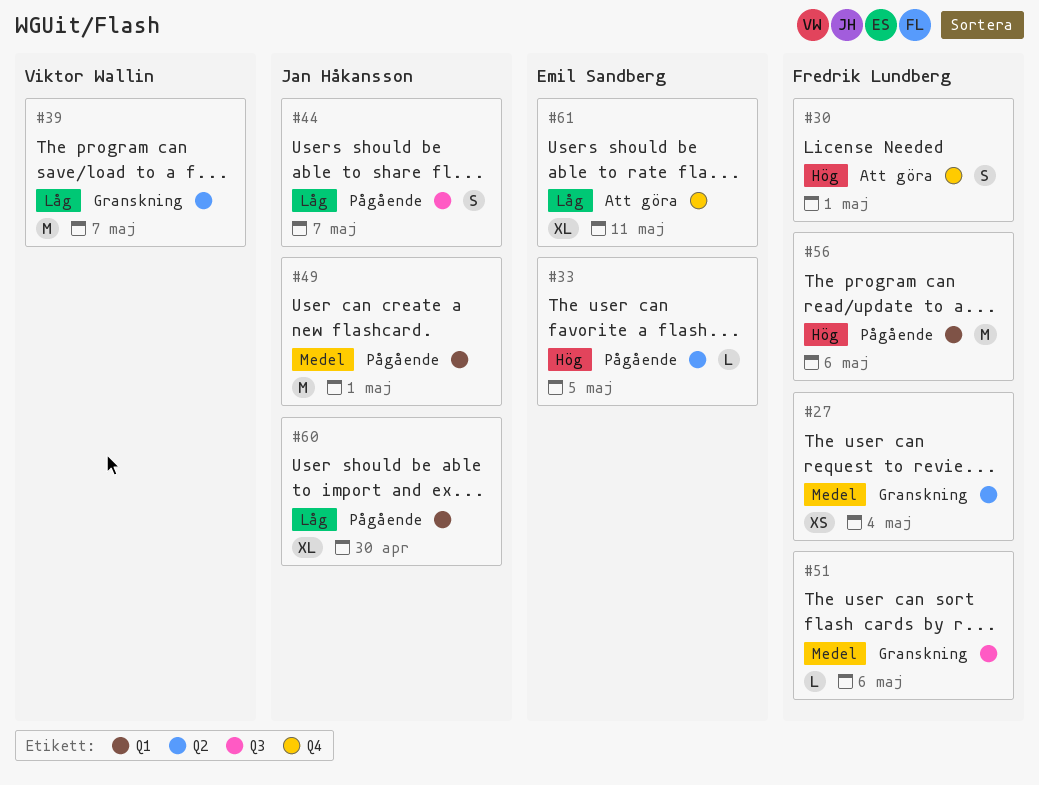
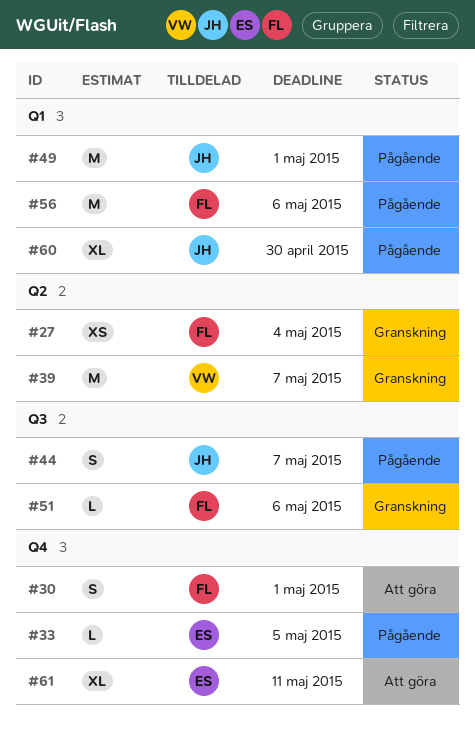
#33, label: Q2 -> Q4

